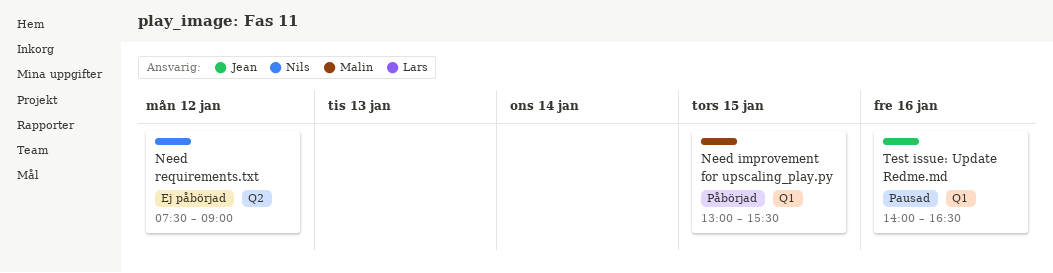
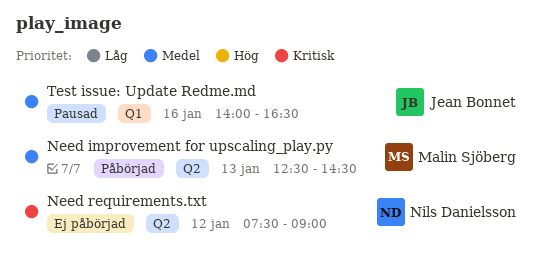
Need improvement for upscaling_play.py, label: Q1 -> Q2
Need improvement for upscaling_play.py, day: Jan 15 -> Jan 13
Need improvement for upscaling_play.py, begins: 13:00 -> 12:30
Need improvement for upscaling_play.py, ends: 15:30 -> 14:30

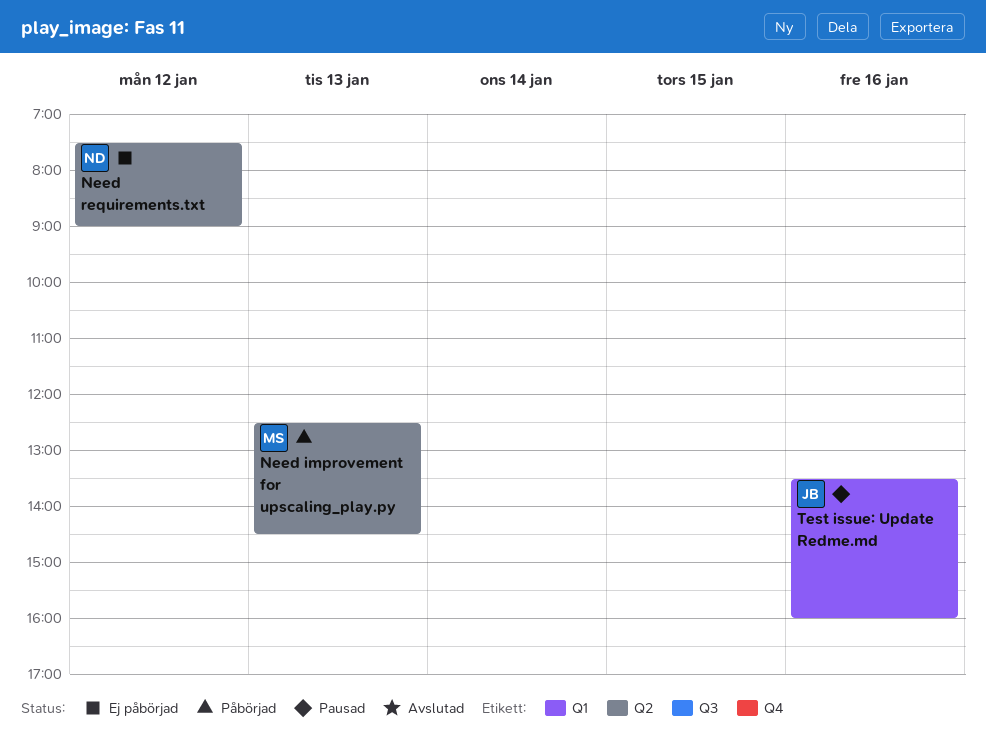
Test issue: Update Redme.md, begins: 14:00 -> 13:30
Test issue: Update Redme.md, ends: 16:30 -> 16:00

